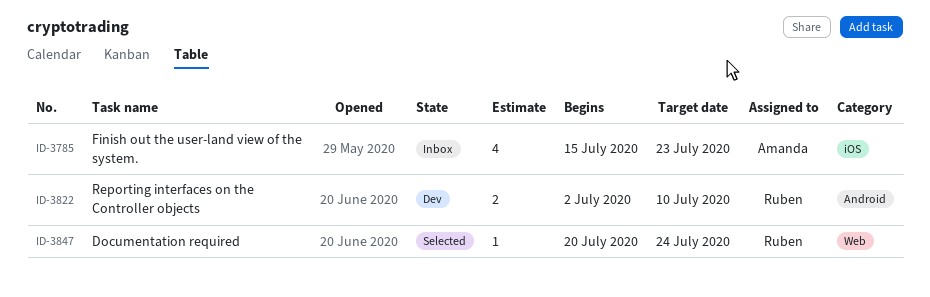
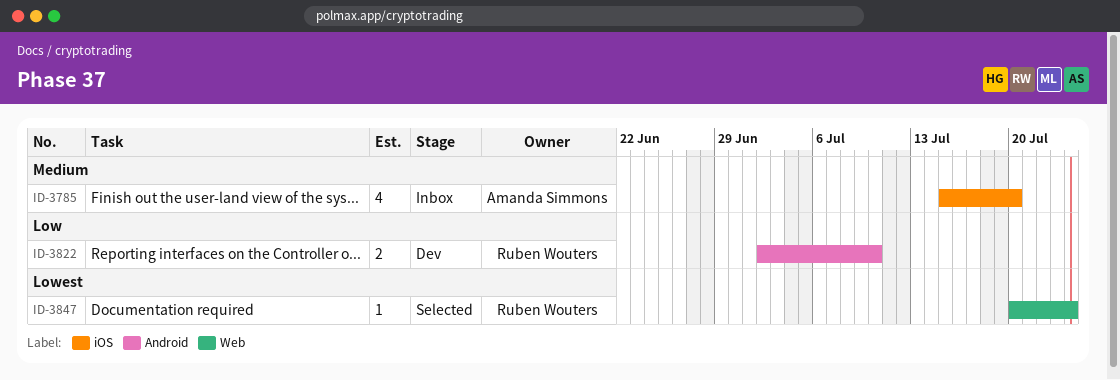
ID-3785, due: Jul 23 -> Jul 20

